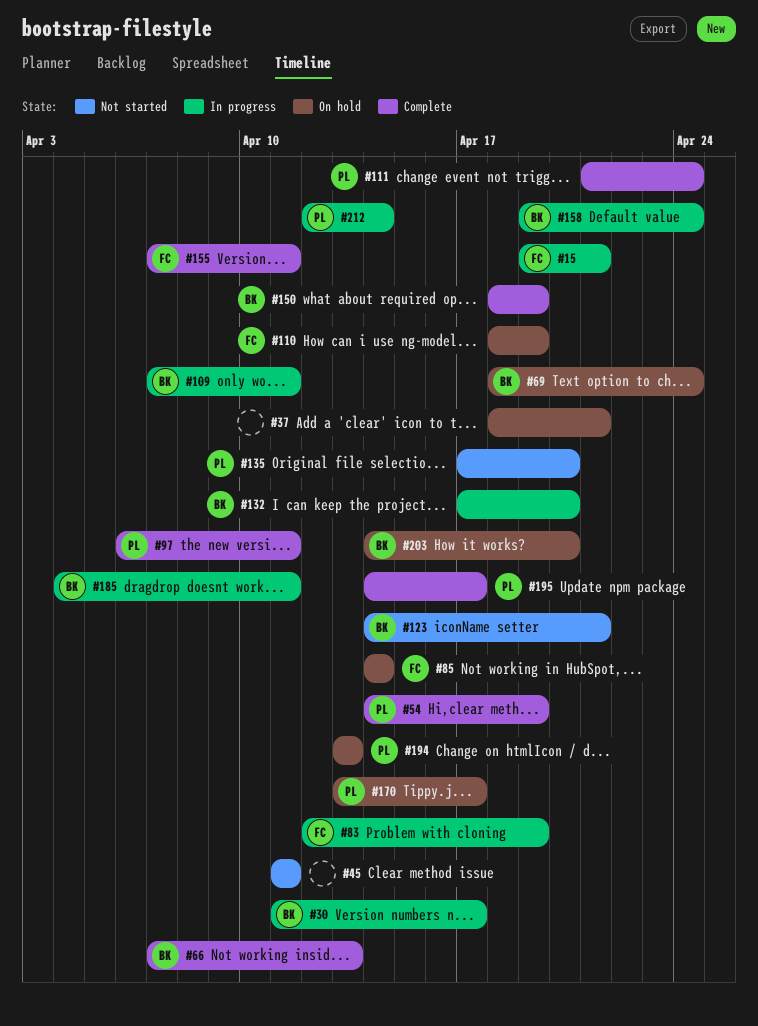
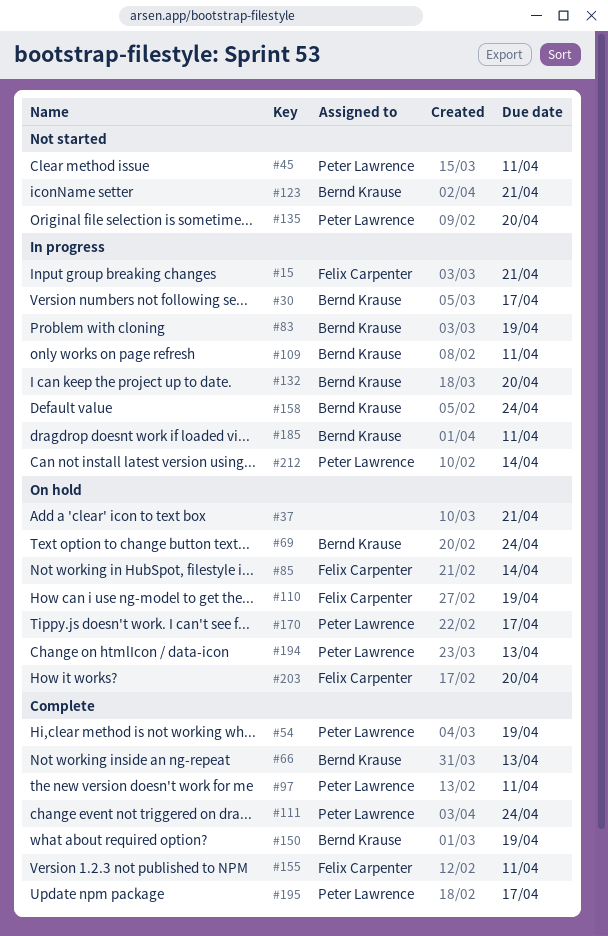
#45, owner: none -> Peter Lawrence
#83, owner: Felix Carpenter -> Bernd Krause
#203, owner: Bernd Krause -> Felix Carpenter

